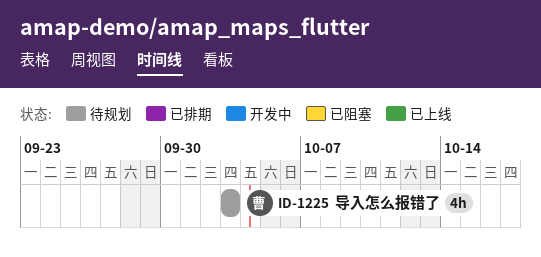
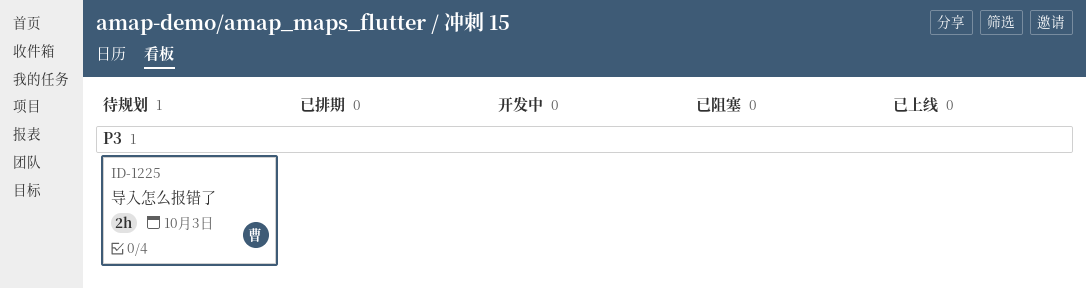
ID-1225, estimate: 4h -> 2h

